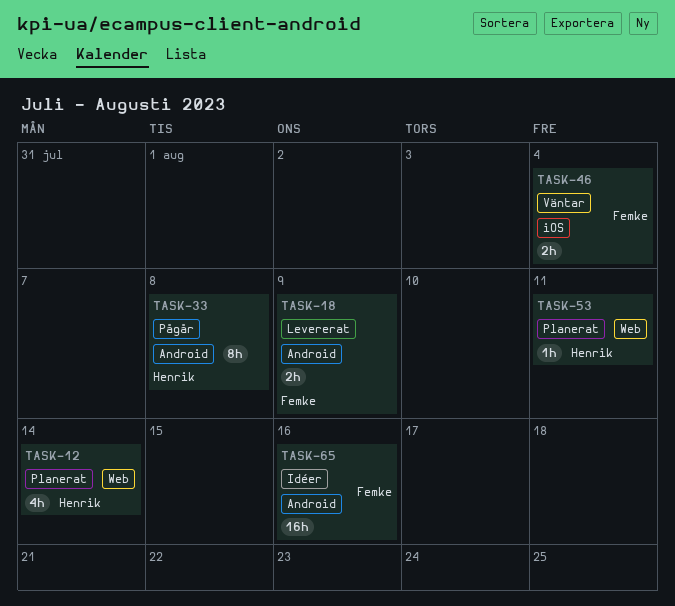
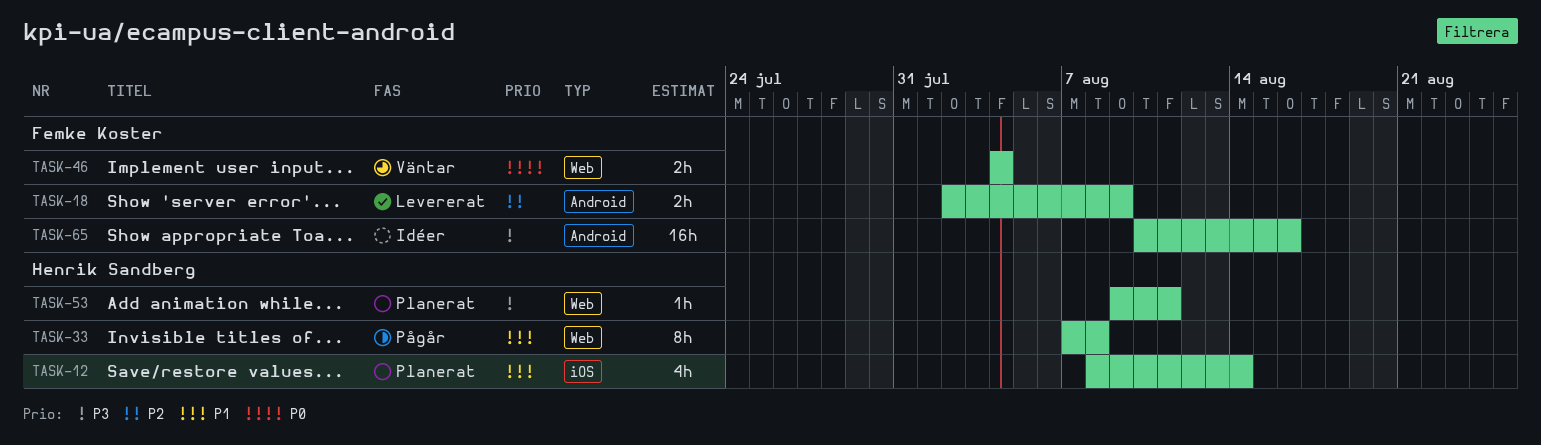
TASK-12, label: Web -> iOS
TASK-33, label: Android -> Web
TASK-46, label: iOS -> Web

